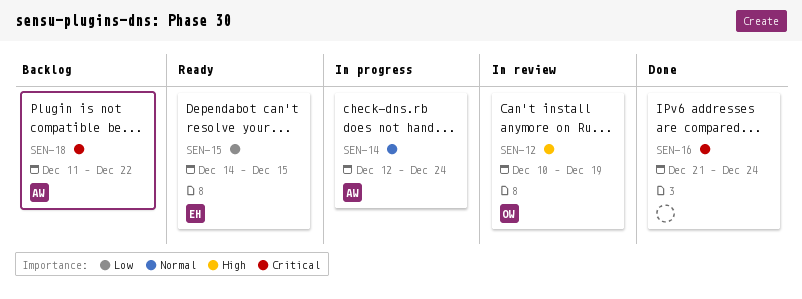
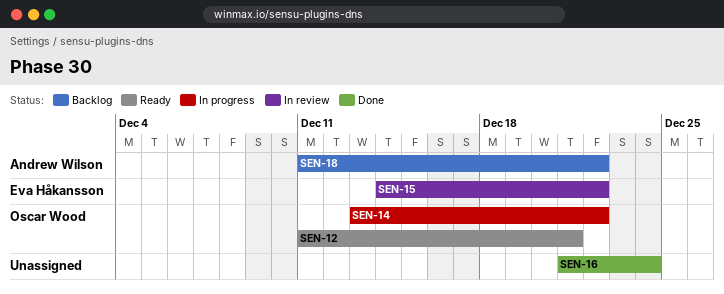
SEN-12, status: In review -> Ready
SEN-12, start: Dec 10 -> Dec 11
SEN-12, due: Dec 19 -> Dec 21
SEN-14, owner: Andrew Wilson -> Oscar Wood
SEN-14, start: Dec 12 -> Dec 13
SEN-14, due: Dec 24 -> Dec 22
SEN-15, status: Ready -> In review
SEN-15, due: Dec 15 -> Dec 22

